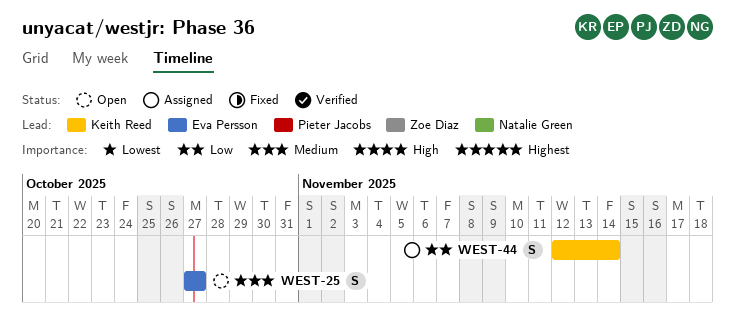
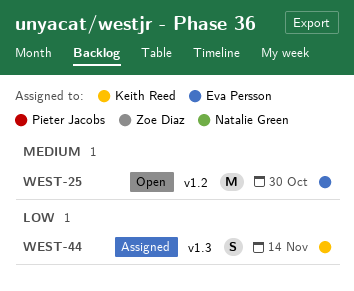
WEST-25, estimate: S -> M
WEST-25, due: Oct 27 -> Oct 30

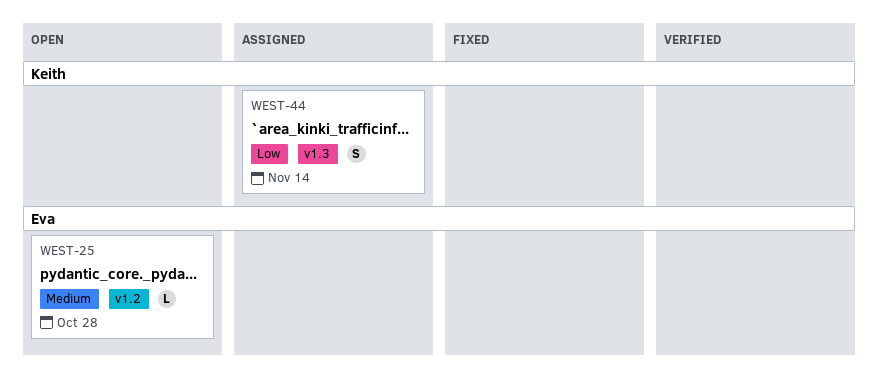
WEST-25, estimate: M -> L
WEST-25, due: Oct 30 -> Oct 28

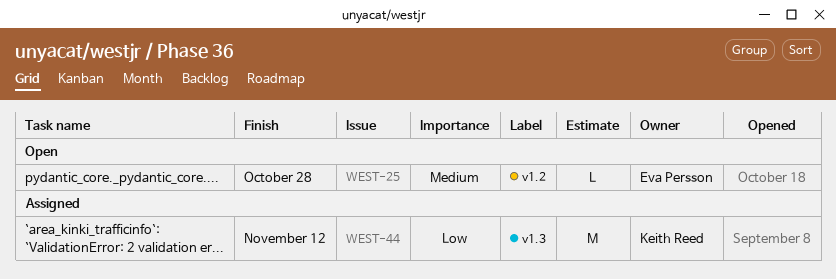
WEST-44, estimate: S -> M
WEST-44, due: Nov 14 -> Nov 12

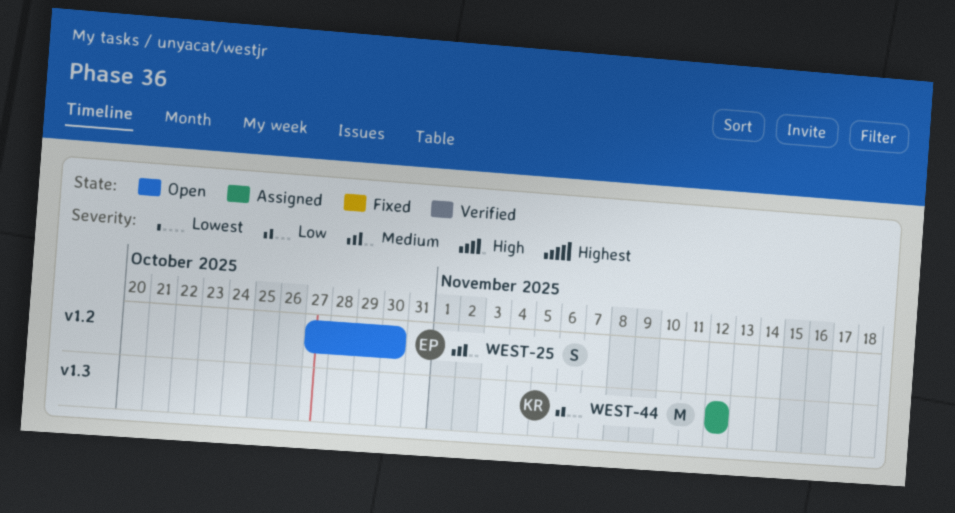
WEST-25, estimate: L -> S
WEST-25, due: Oct 28 -> Oct 30

